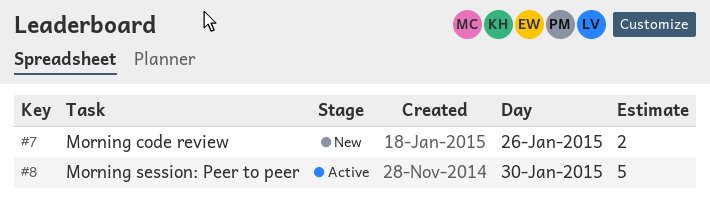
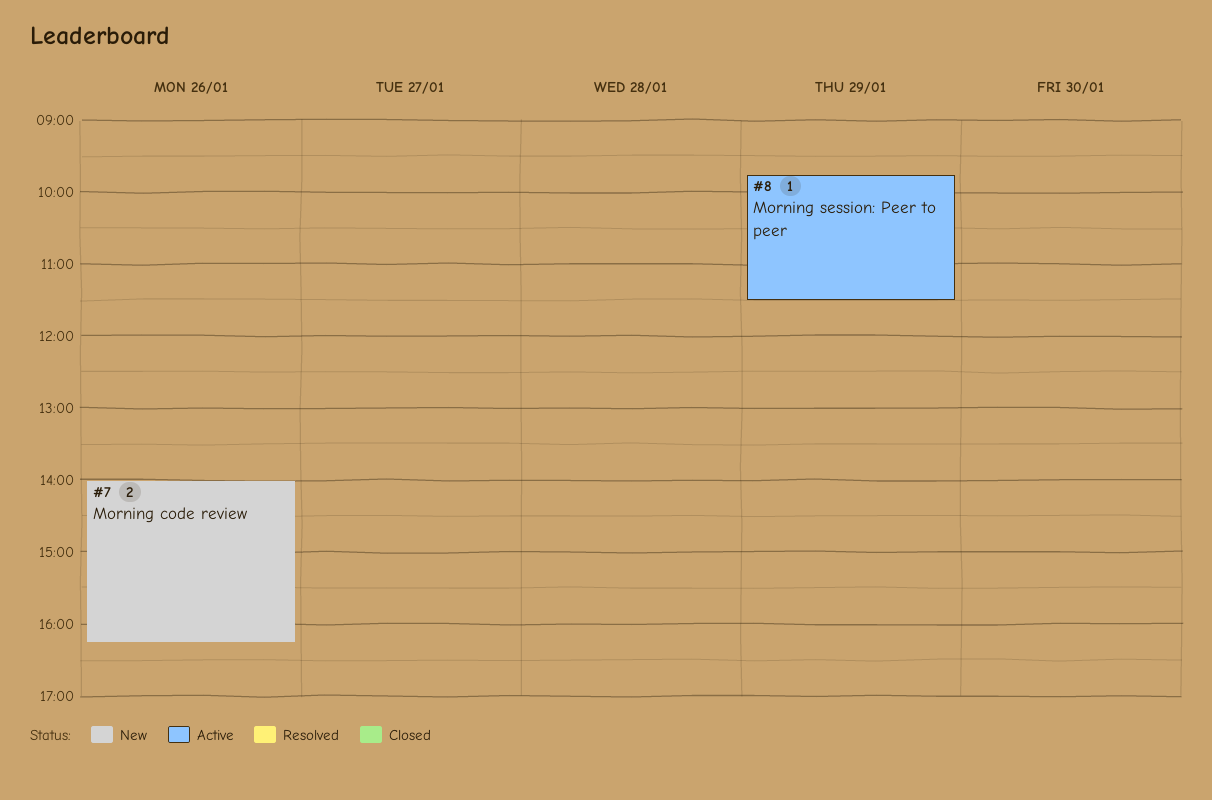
#8, estimate: 5 -> 1
#8, day: Jan 30 -> Jan 29

